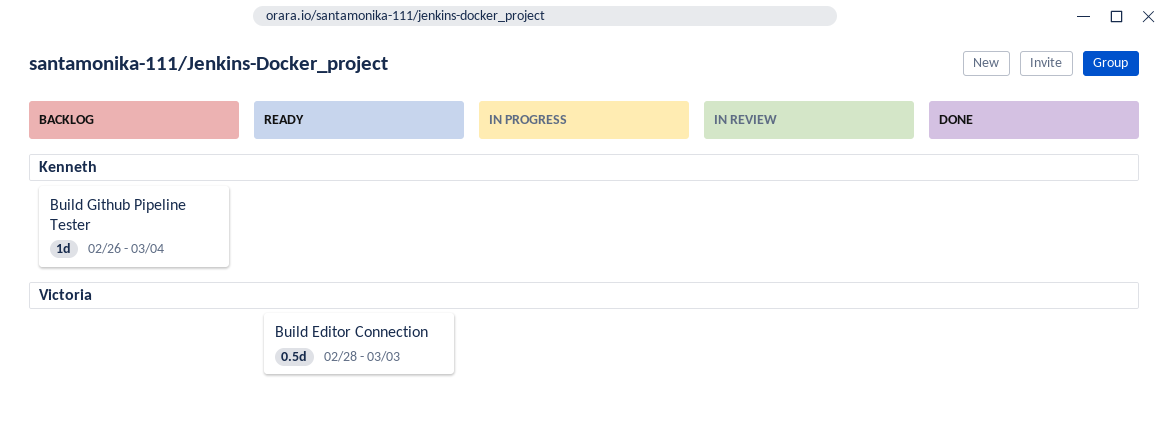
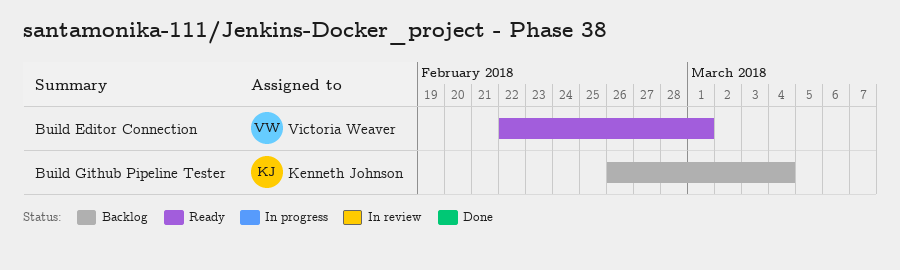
Build Editor Connection, start: Feb 28 -> Feb 22
Build Editor Connection, due: Mar 3 -> Mar 1

